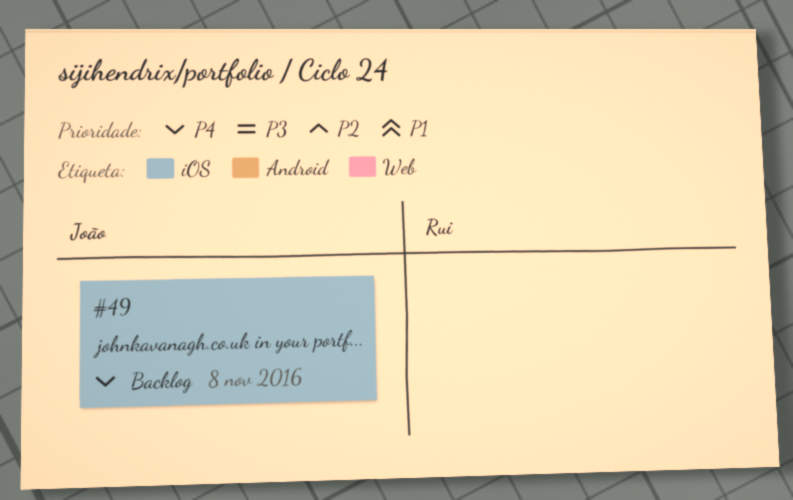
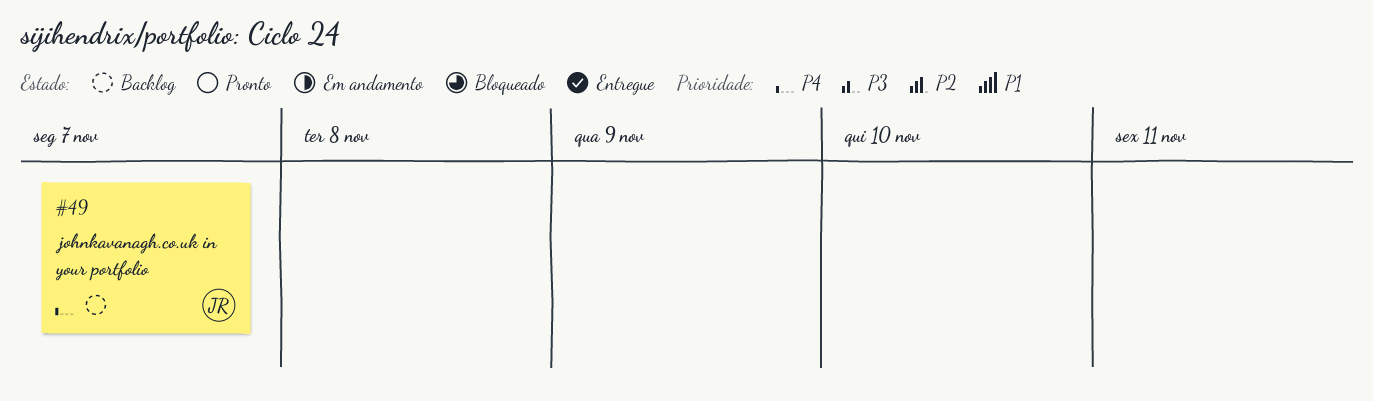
#49, due: Nov 8 -> Nov 7

